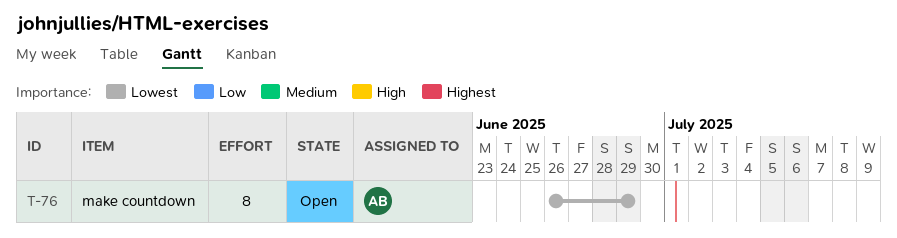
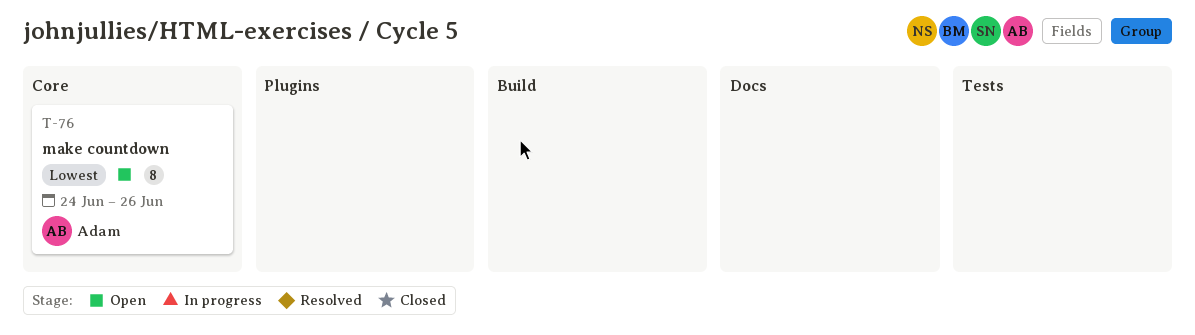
T-76, start: Jun 26 -> Jun 24
T-76, due: Jun 29 -> Jun 26

